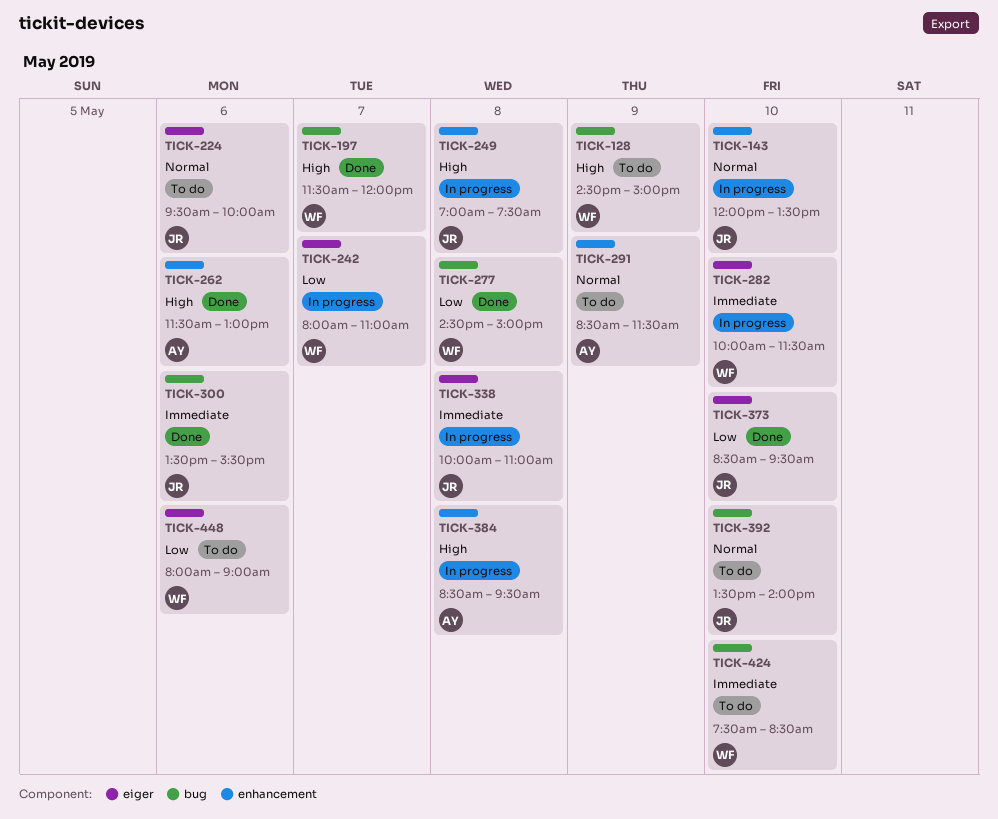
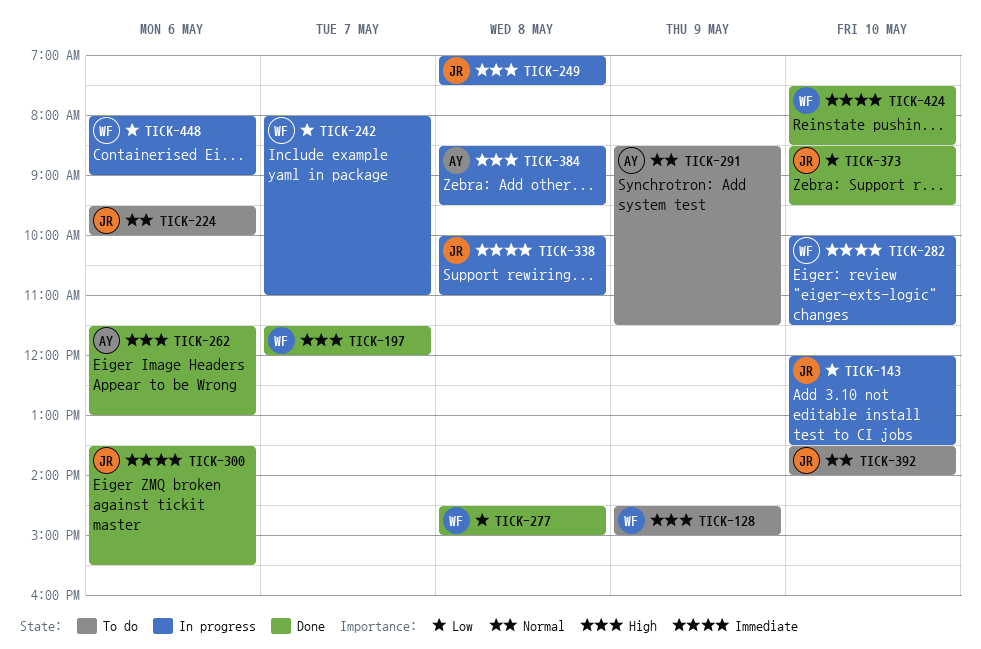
TICK-143, priority: Normal -> Low
TICK-424, status: To do -> Done
TICK-448, status: To do -> In progress

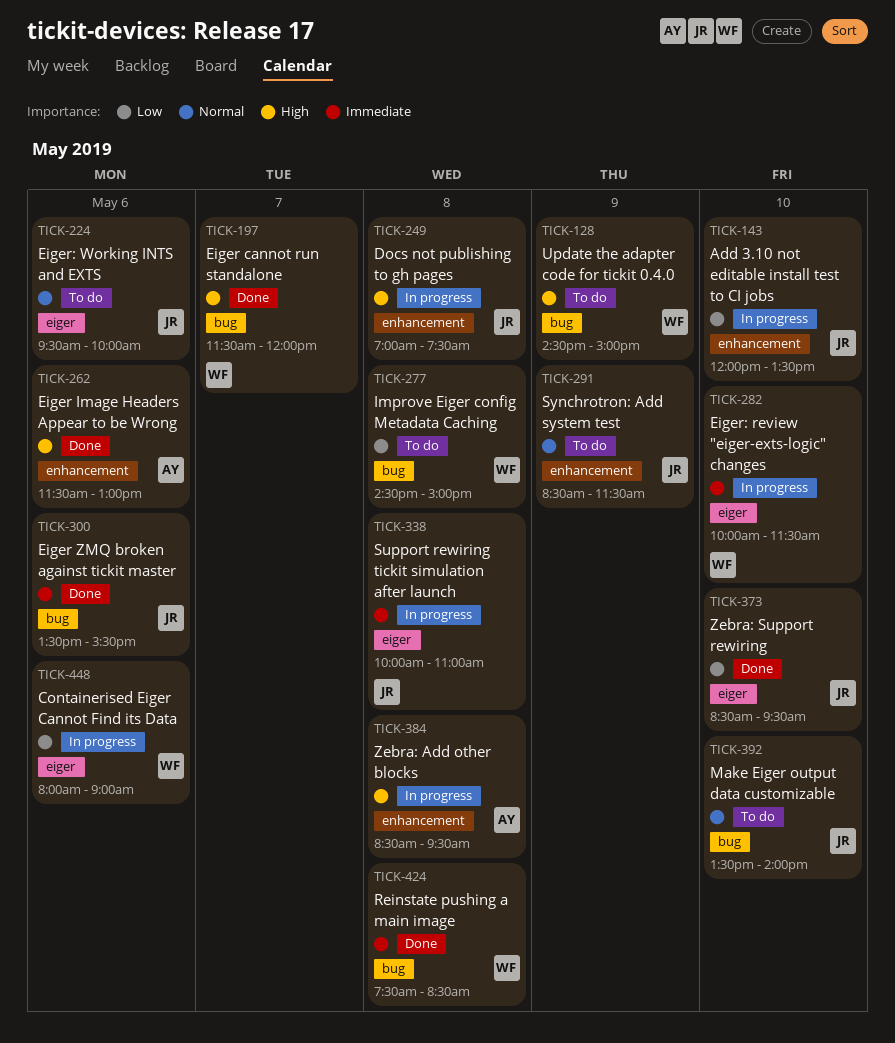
TICK-242: present -> none
TICK-277, status: Done -> To do
TICK-291, owner: AY -> JR
TICK-424, day: May 10 -> May 8

